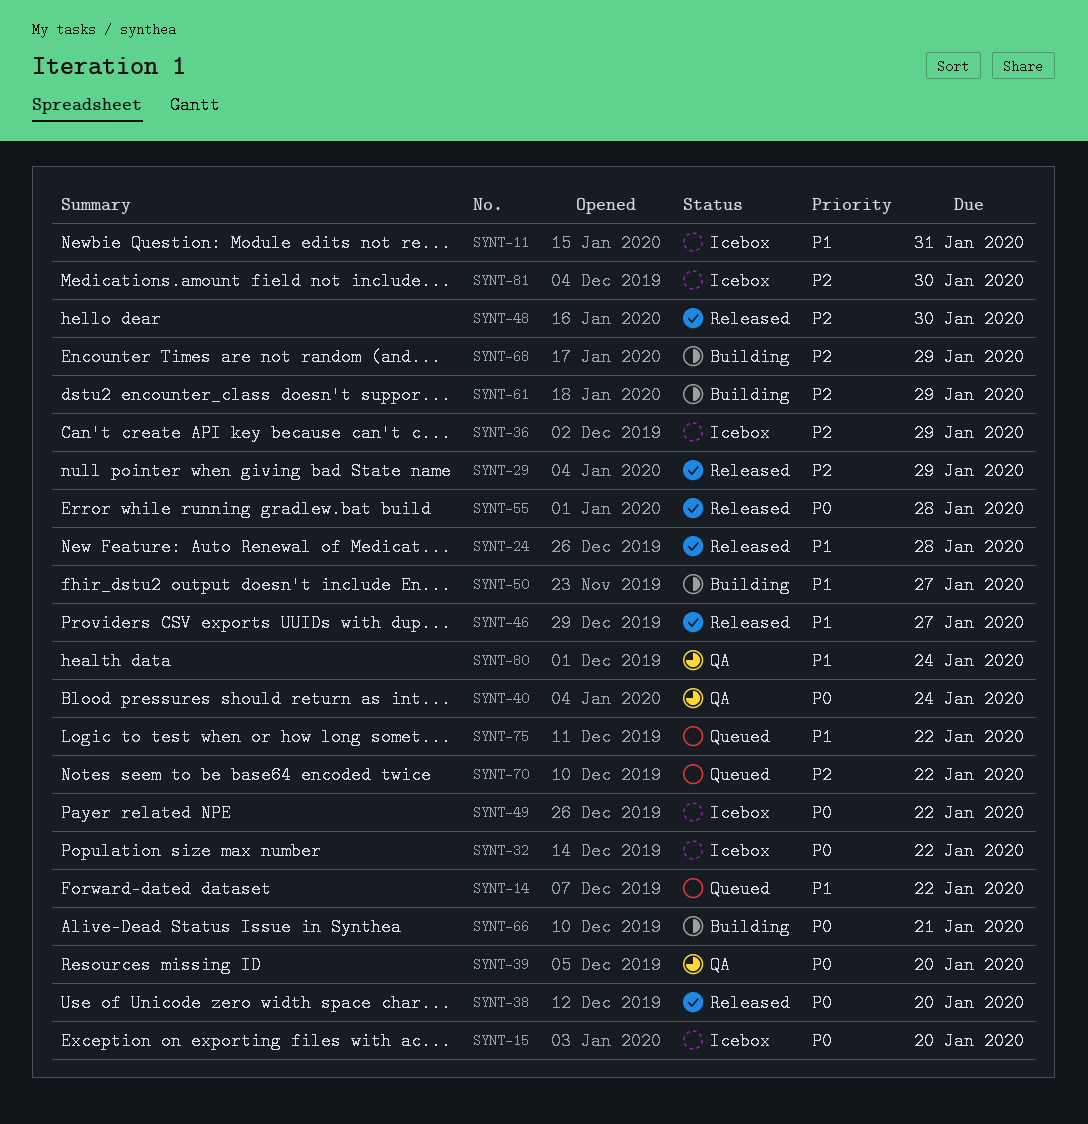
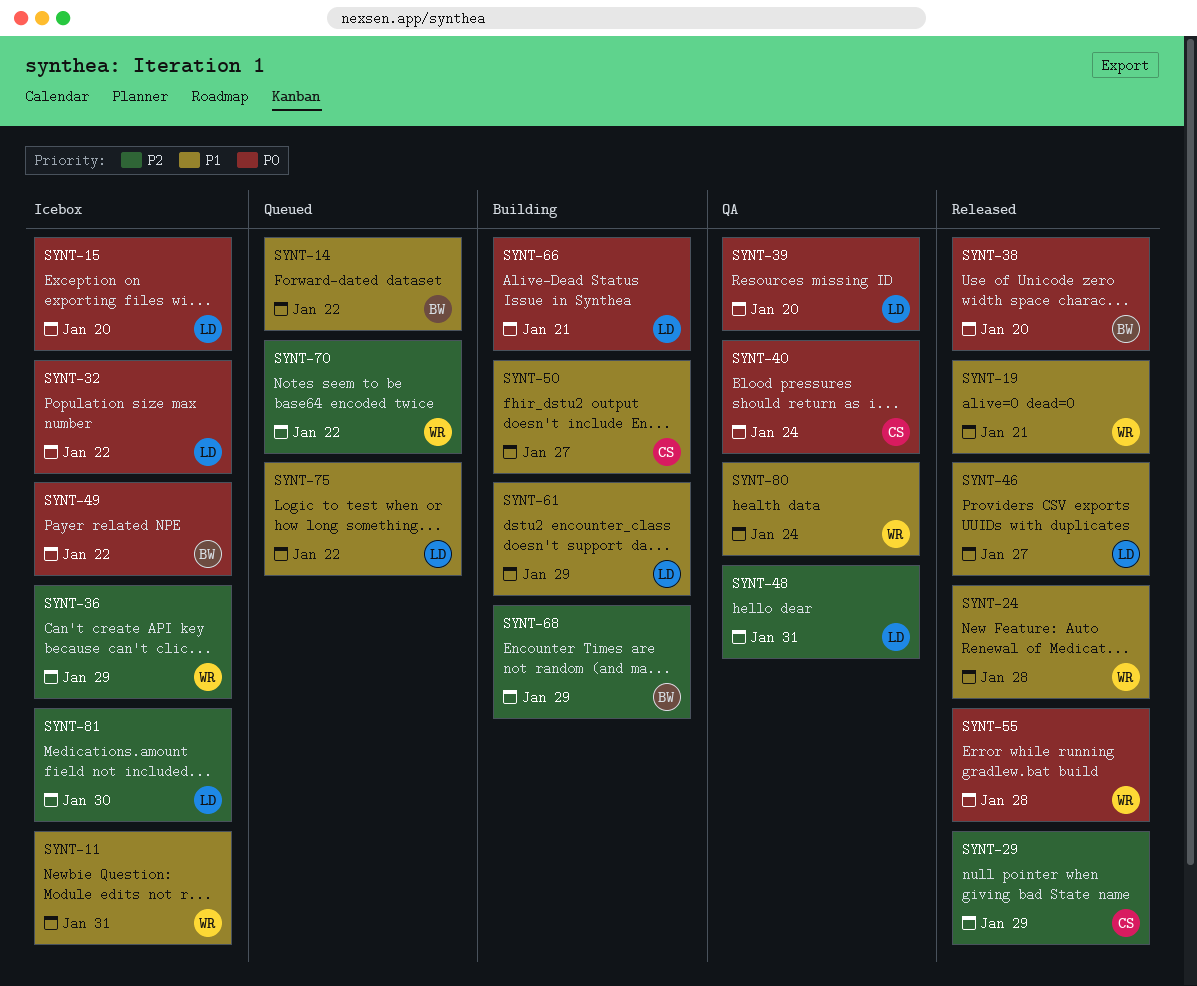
SYNT-19: none -> present
SYNT-48, status: Released -> QA
SYNT-48, due: Jan 30 -> Jan 31
SYNT-61, priority: P2 -> P1

